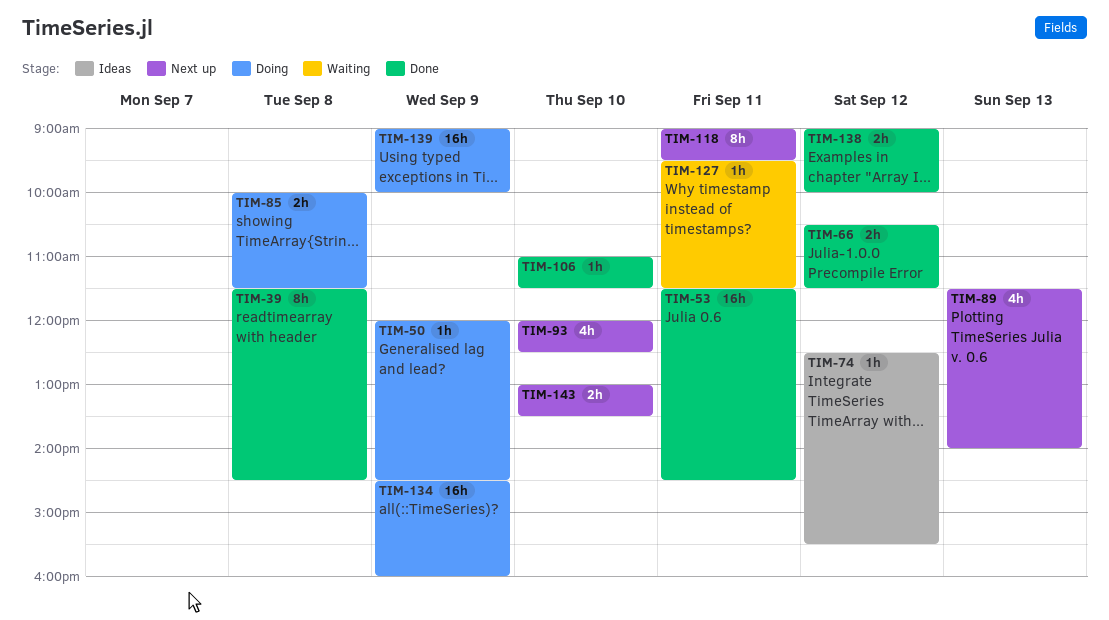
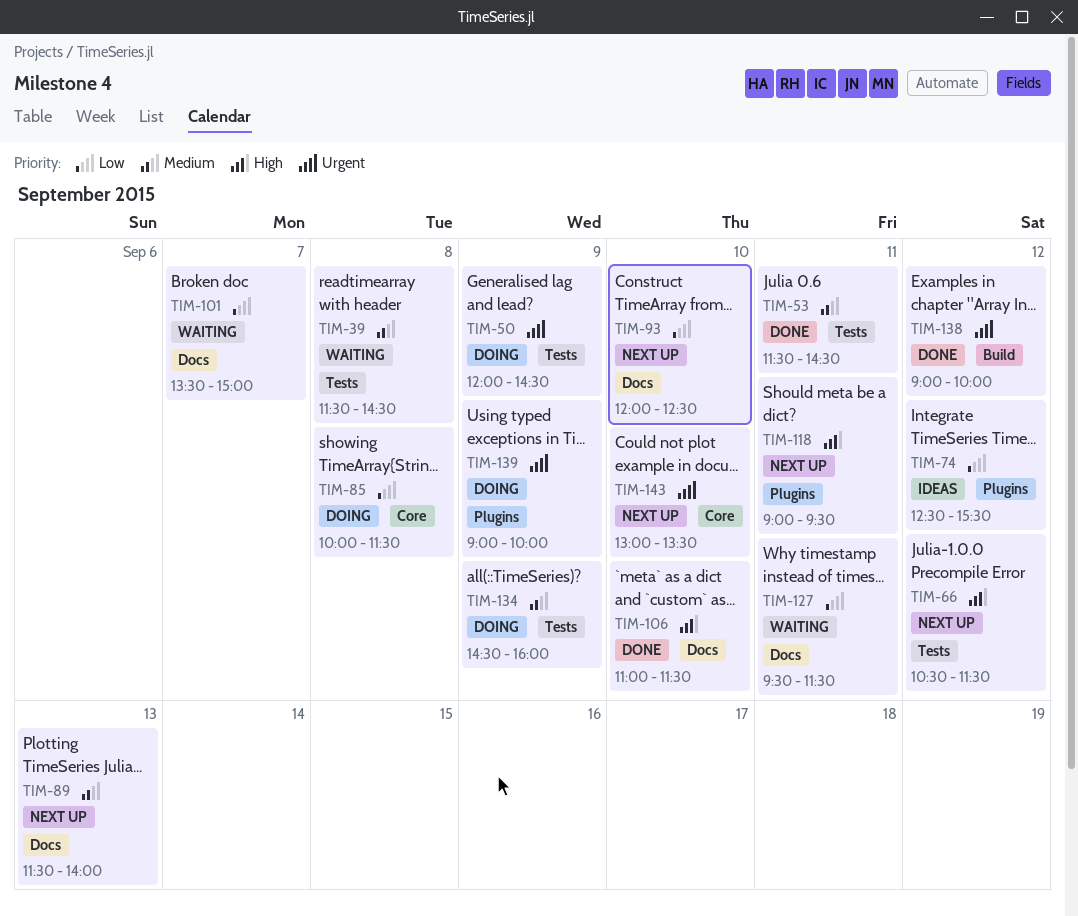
TIM-39, status: Done -> Waiting
TIM-66, status: Done -> Next up
TIM-101: none -> present

